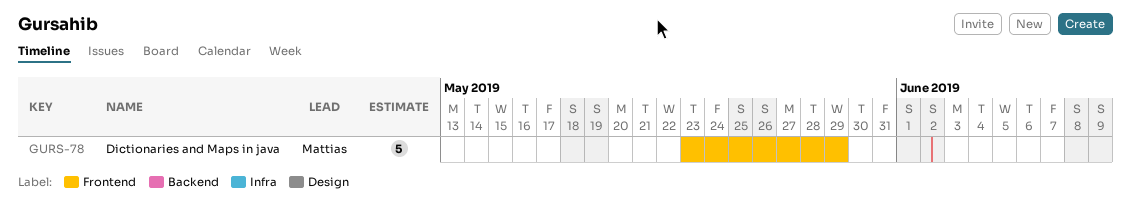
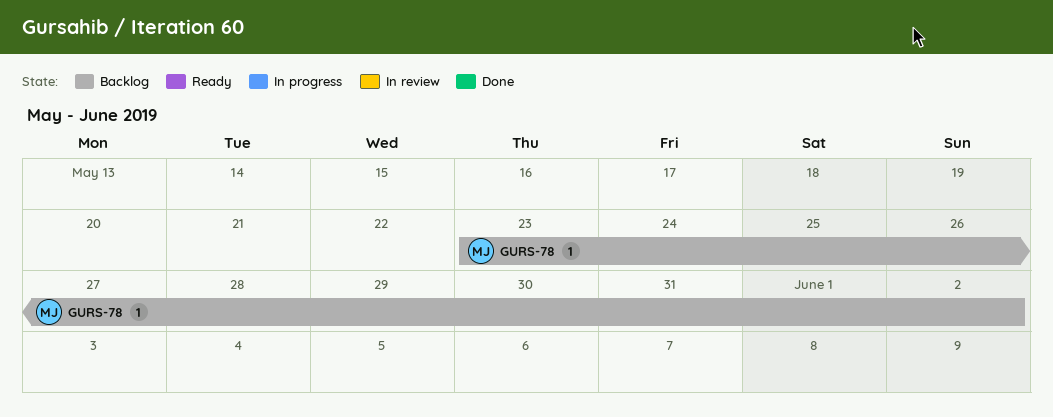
GURS-78, estimate: 5 -> 1
GURS-78, due: May 29 -> Jun 2

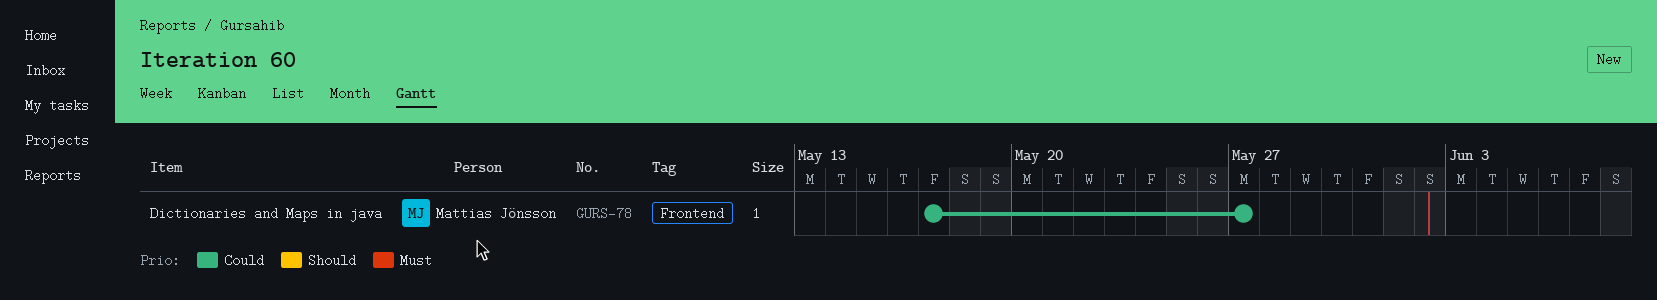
GURS-78, start: May 23 -> May 17
GURS-78, due: Jun 2 -> May 27

